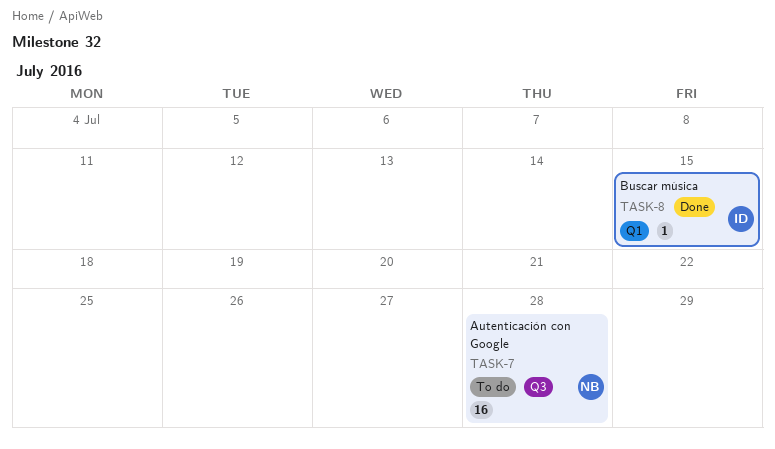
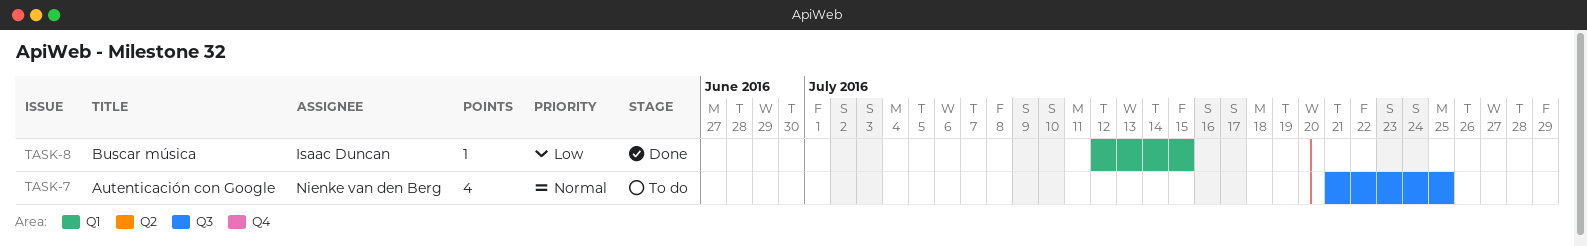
TASK-7, estimate: 16 -> 4
TASK-7, due: Jul 28 -> Jul 25

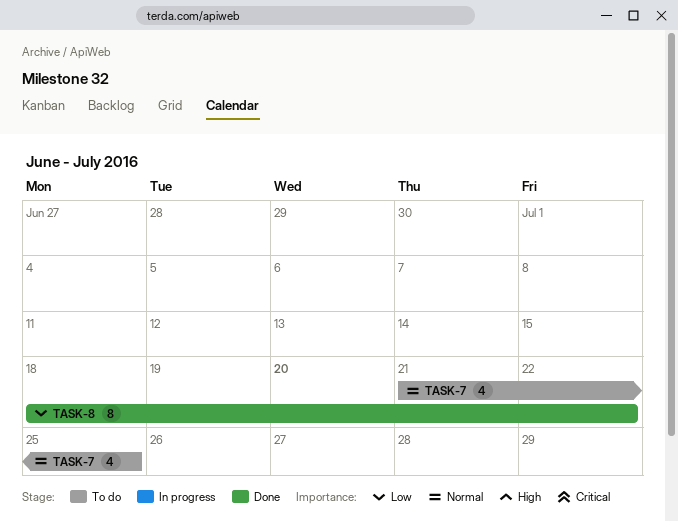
TASK-8, estimate: 1 -> 8
TASK-8, start: Jul 12 -> Jul 18
TASK-8, due: Jul 15 -> Jul 22

